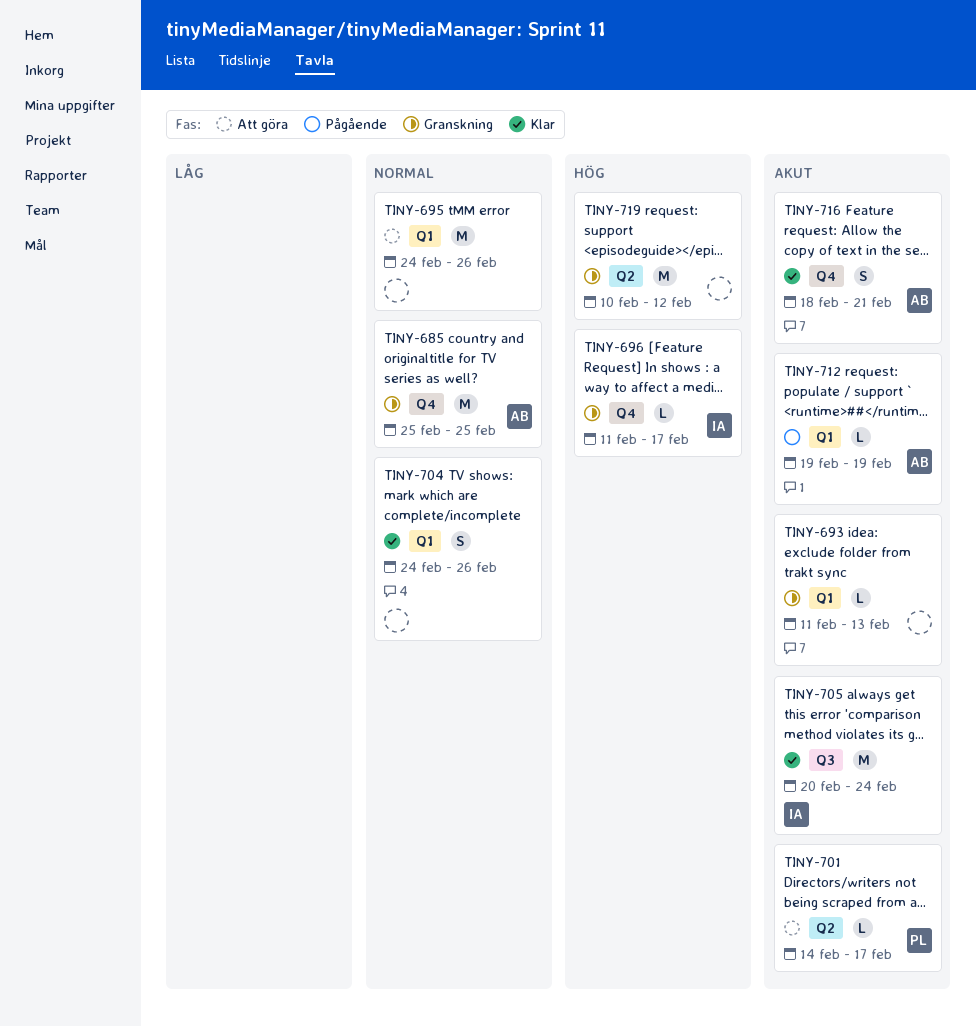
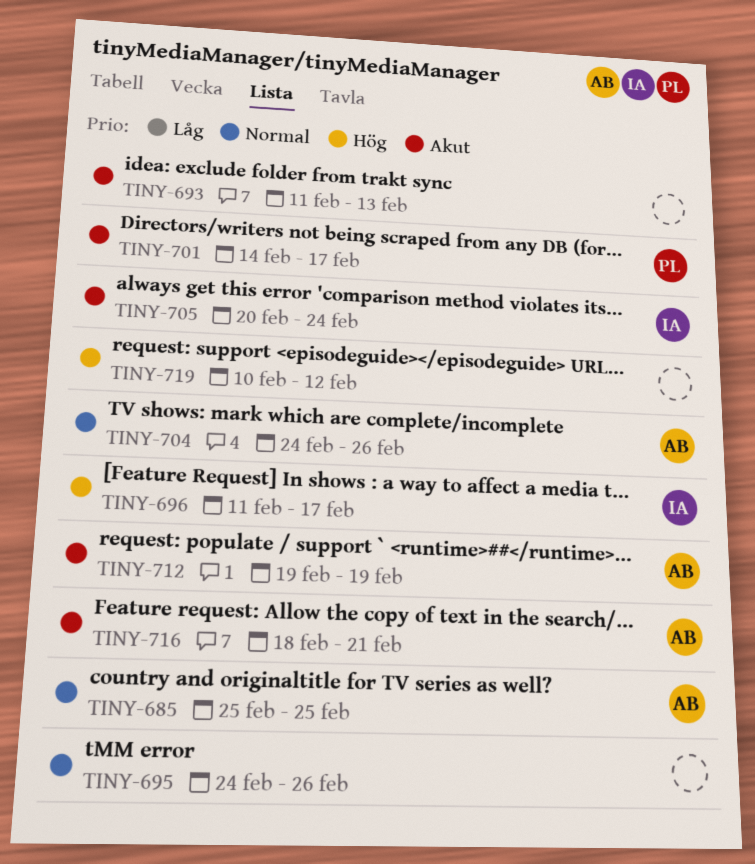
TINY-704, owner: none -> AB

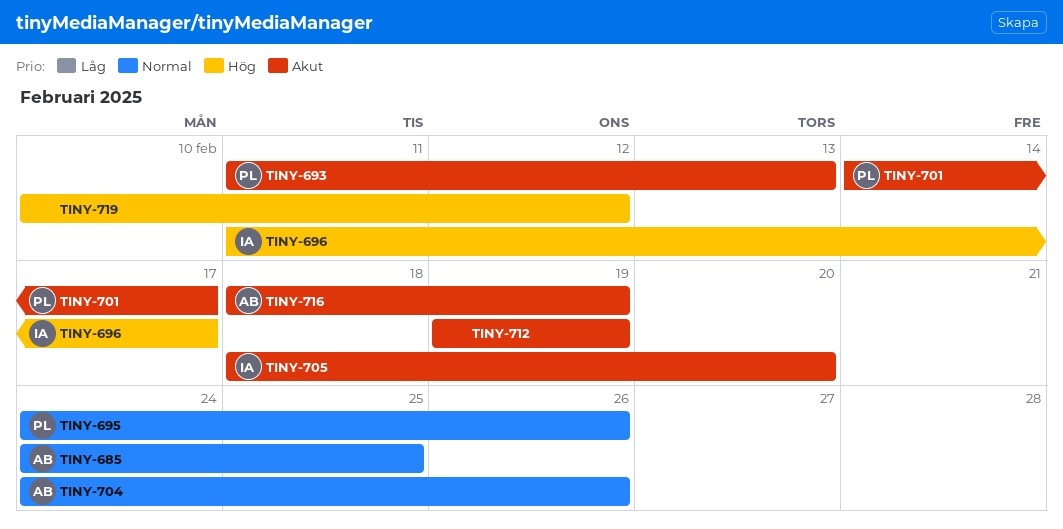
TINY-685, start: Feb 25 -> Feb 24
TINY-693, owner: none -> PL
TINY-695, owner: none -> PL
TINY-705, start: Feb 20 -> Feb 18
TINY-705, due: Feb 24 -> Feb 20
TINY-712, owner: AB -> none
TINY-716, due: Feb 21 -> Feb 19

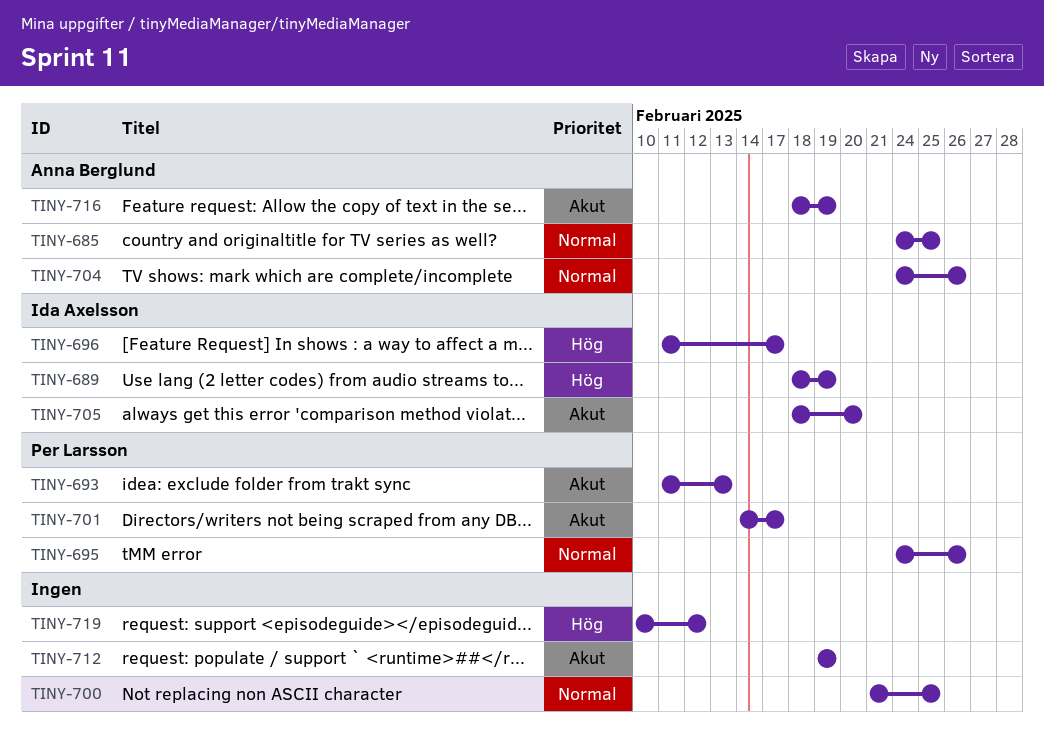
TINY-689: none -> present
TINY-700: none -> present

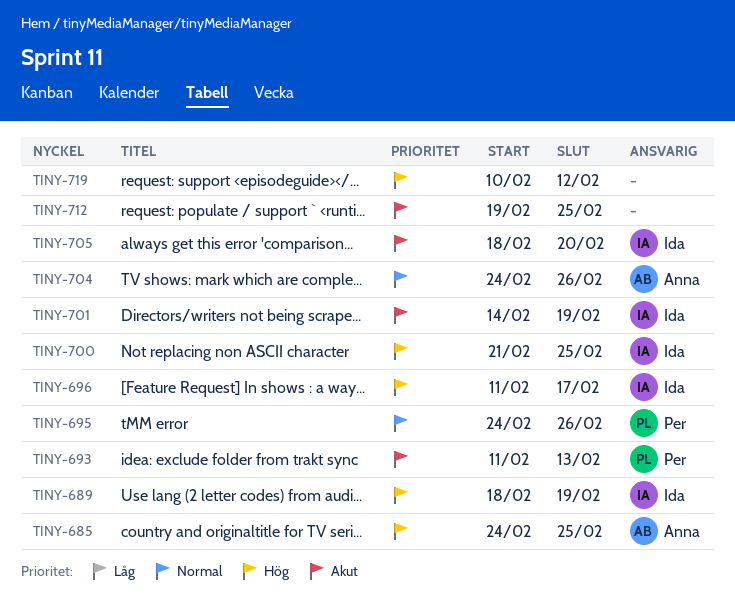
TINY-685, priority: Normal -> Hög
TINY-700, owner: none -> Ida Axelsson
TINY-700, priority: Normal -> Hög
TINY-701, owner: Per Larsson -> Ida Axelsson
TINY-701, due: Feb 17 -> Feb 19
TINY-712, due: Feb 19 -> Feb 25
TINY-716: present -> none

